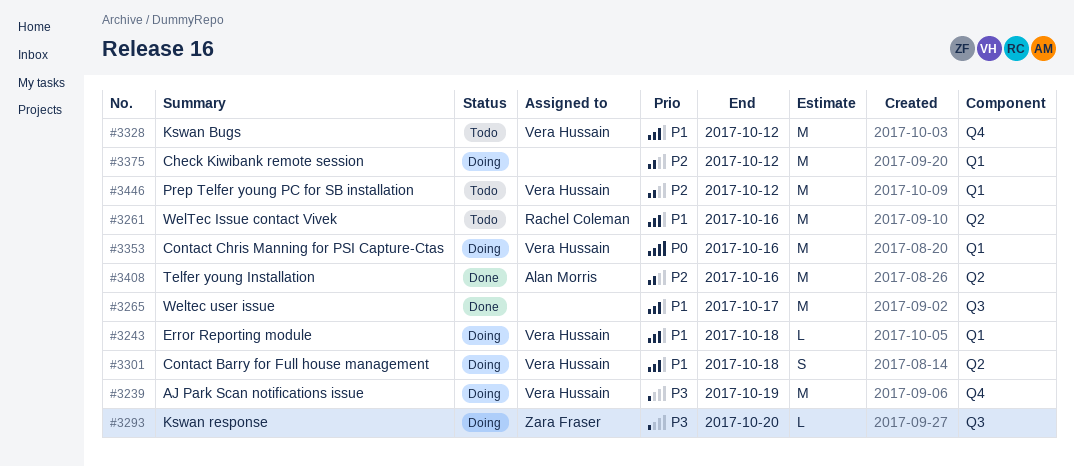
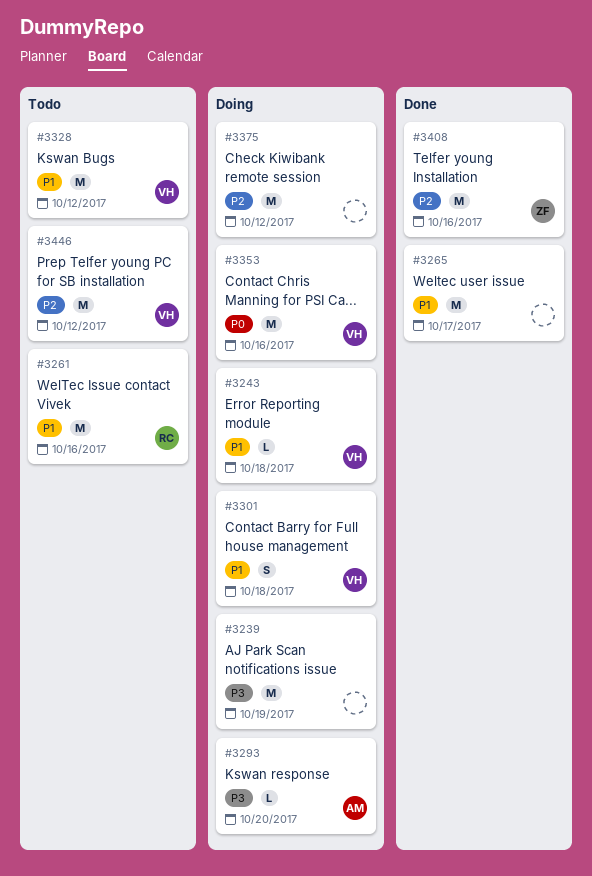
#3239, owner: Vera Hussain -> none
#3293, owner: Zara Fraser -> Alan Morris
#3408, owner: Alan Morris -> Zara Fraser

